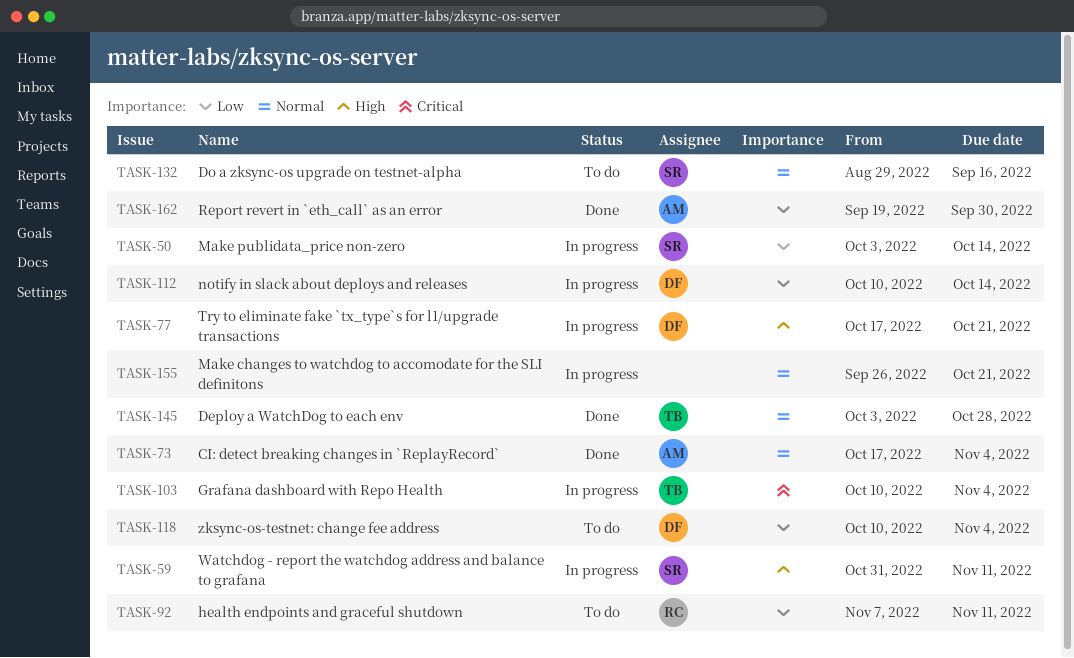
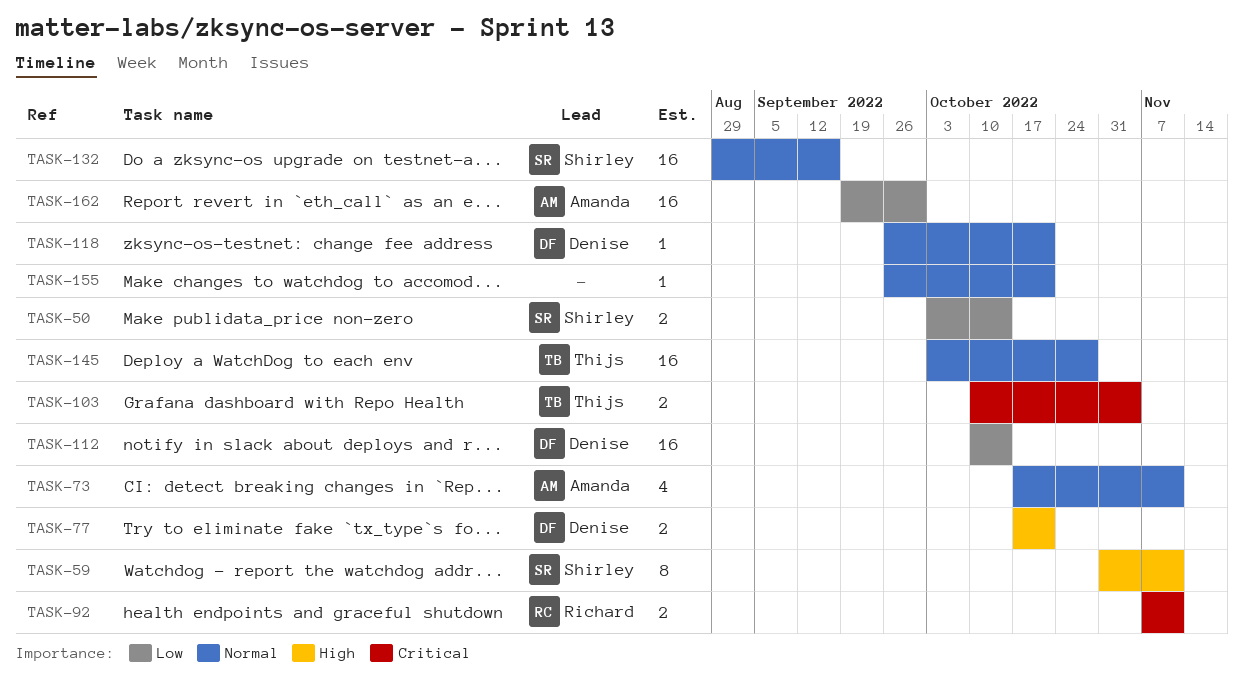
TASK-73, due: Nov 4 -> Nov 11
TASK-92, priority: Low -> Critical
TASK-118, priority: Low -> Normal
TASK-118, start: Oct 10 -> Sep 26
TASK-118, due: Nov 4 -> Oct 21

